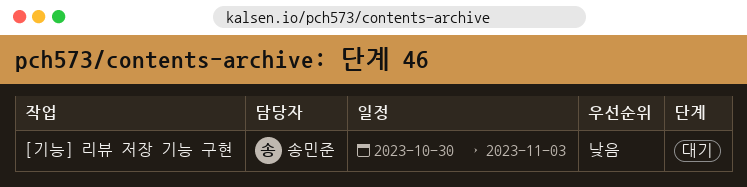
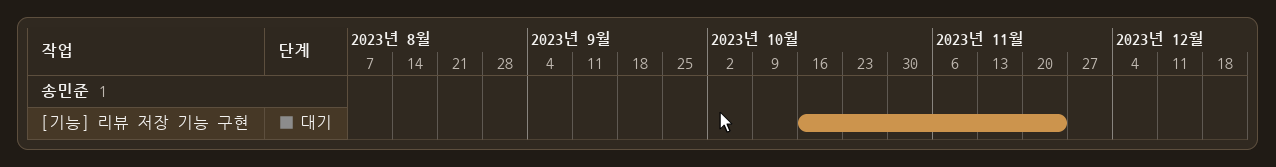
[기능] 리뷰 저장 기능 구현, start: Oct 30 -> Oct 16
[기능] 리뷰 저장 기능 구현, due: Nov 3 -> Nov 24

